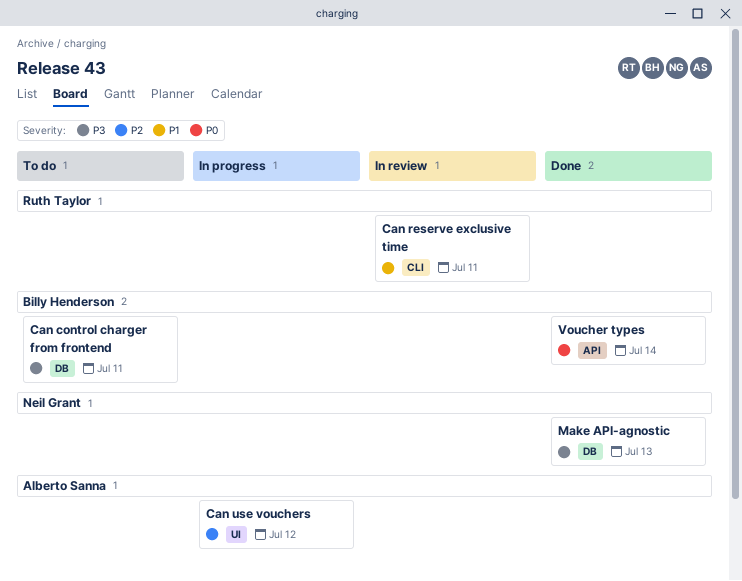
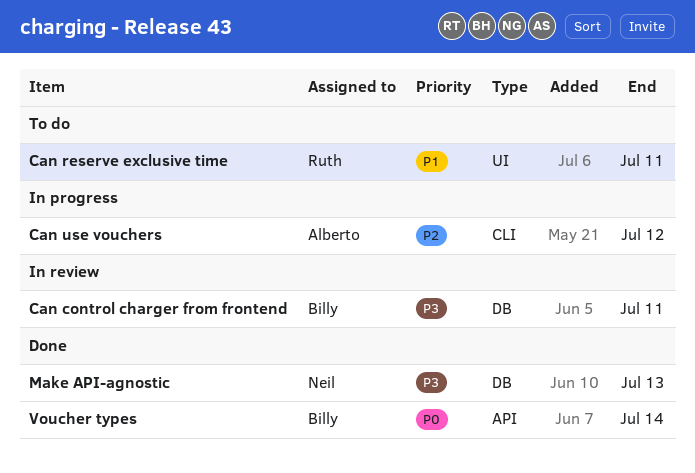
Can control charger from frontend, status: To do -> In review
Can reserve exclusive time, status: In review -> To do
Can reserve exclusive time, label: CLI -> UI
Can use vouchers, label: UI -> CLI

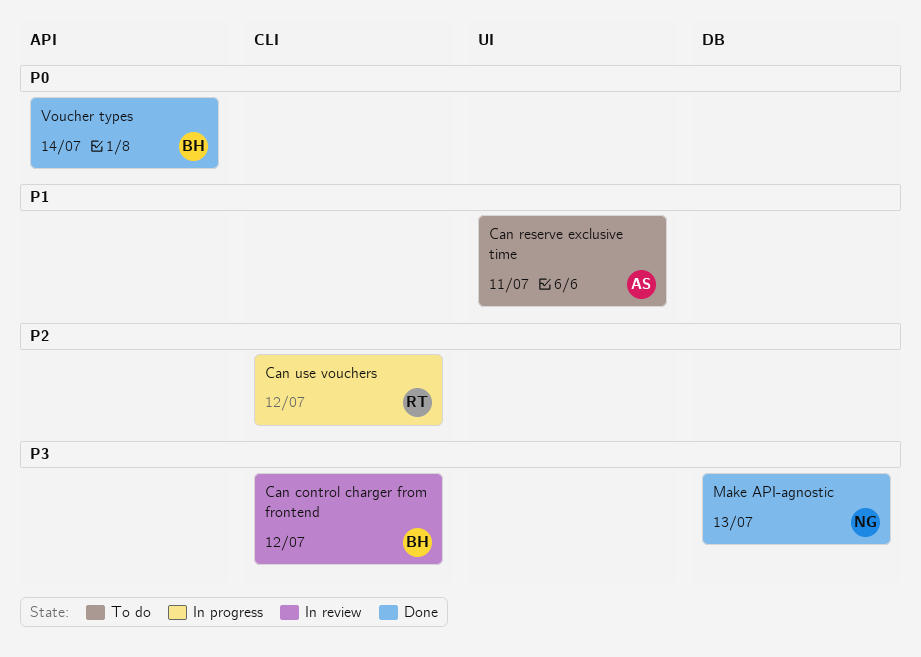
Can control charger from frontend, label: DB -> CLI
Can control charger from frontend, due: Jul 11 -> Jul 12
Can reserve exclusive time, owner: Ruth -> Alberto
Can use vouchers, owner: Alberto -> Ruth

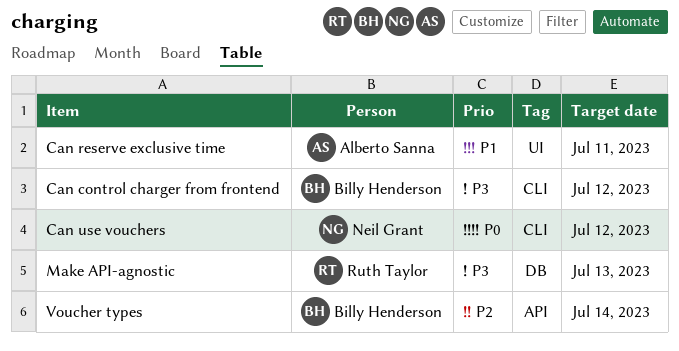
Can use vouchers, owner: Ruth Taylor -> Neil Grant
Can use vouchers, priority: P2 -> P0
Make API-agnostic, owner: Neil Grant -> Ruth Taylor
Voucher types, priority: P0 -> P2

